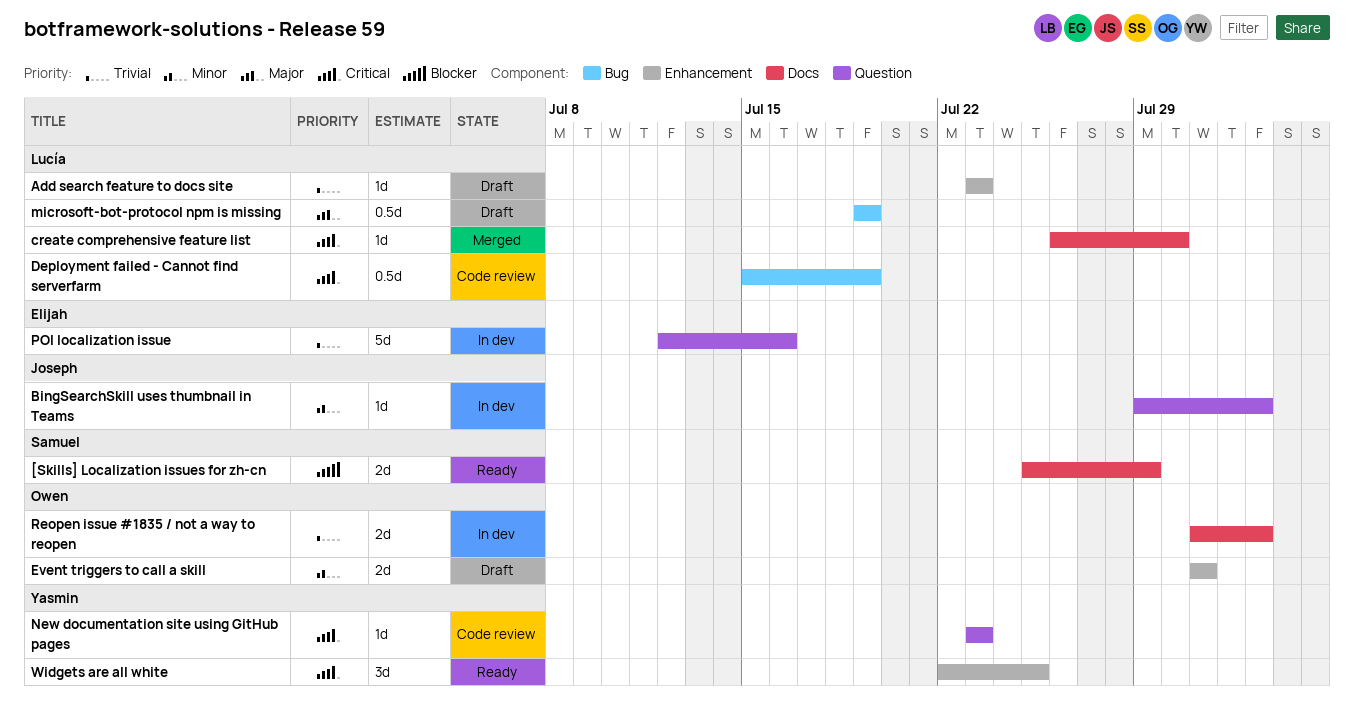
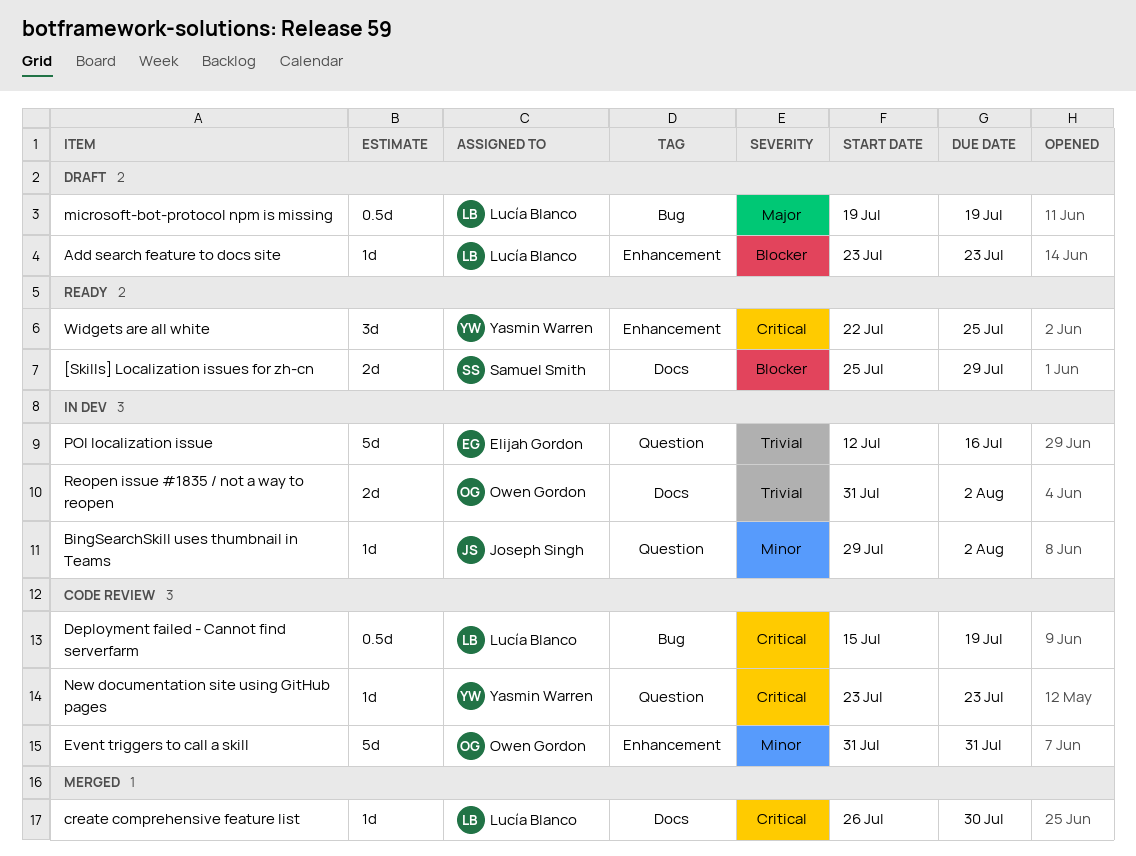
Add search feature to docs site, priority: Trivial -> Blocker
Event triggers to call a skill, status: Draft -> Code review
Event triggers to call a skill, estimate: 2d -> 5d

